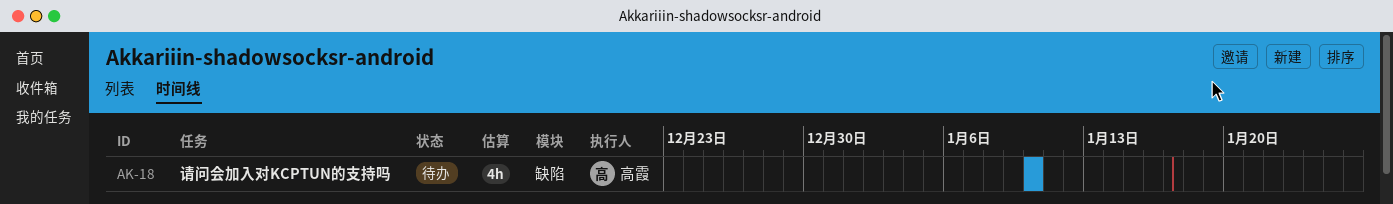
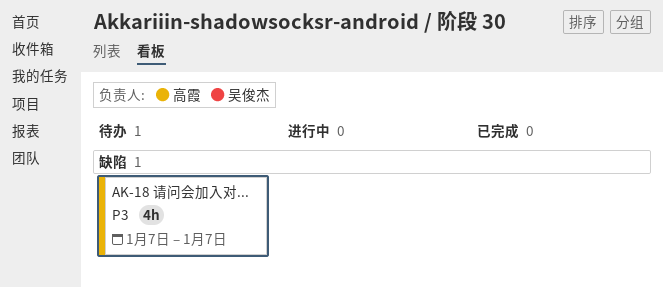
AK-18, start: Jan 10 -> Jan 7
AK-18, due: Jan 10 -> Jan 7

